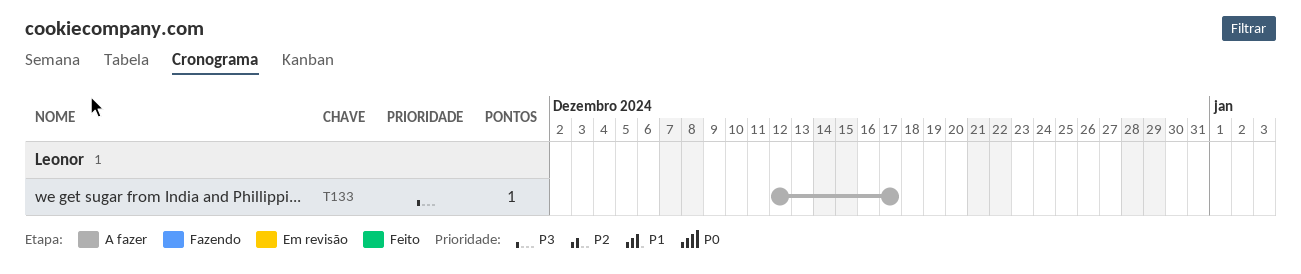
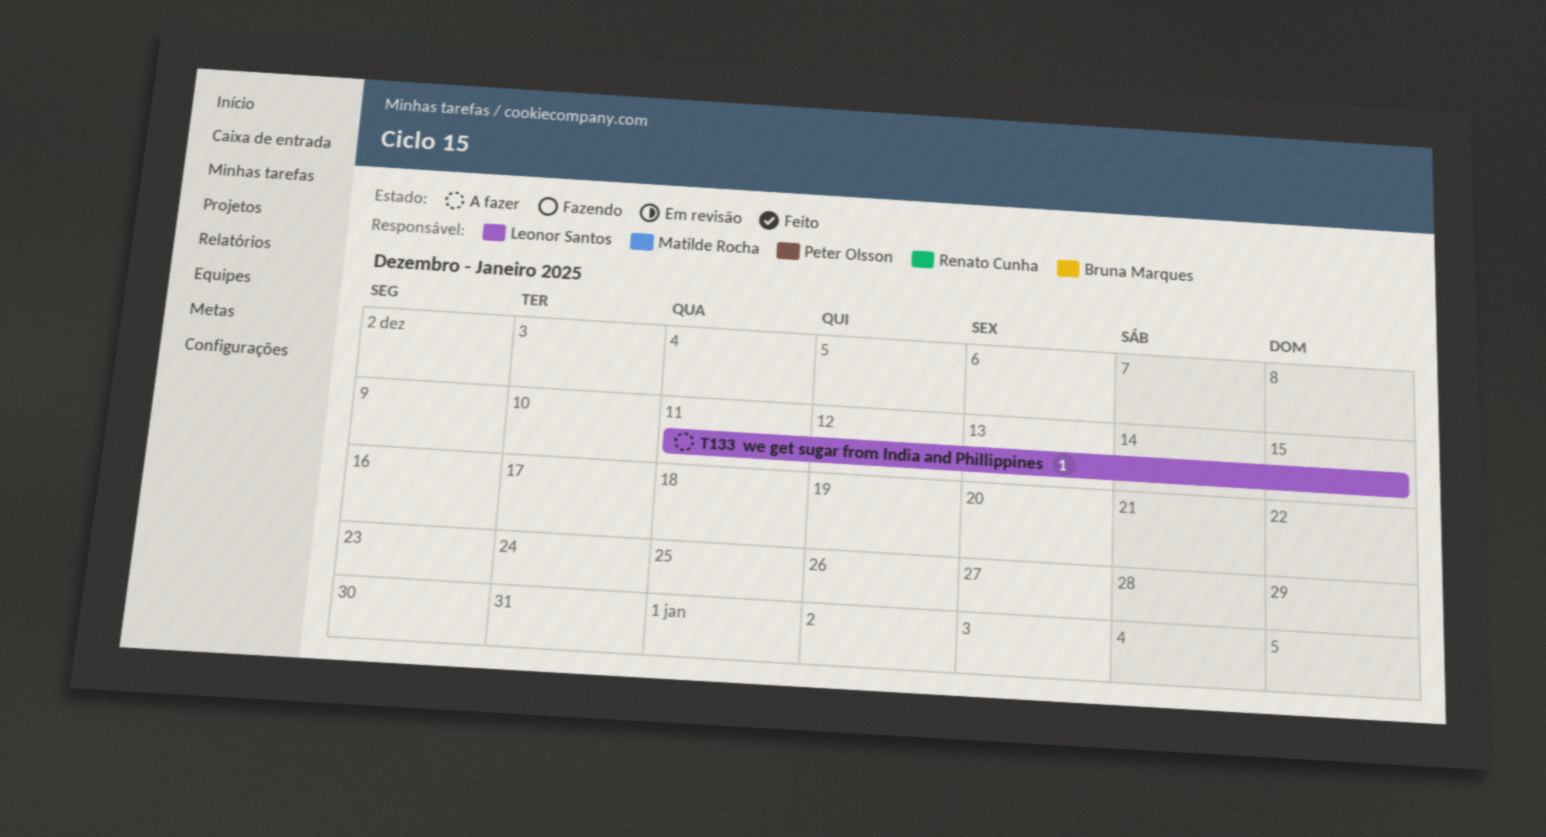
T133, start: Dec 12 -> Dec 11
T133, due: Dec 17 -> Dec 15

